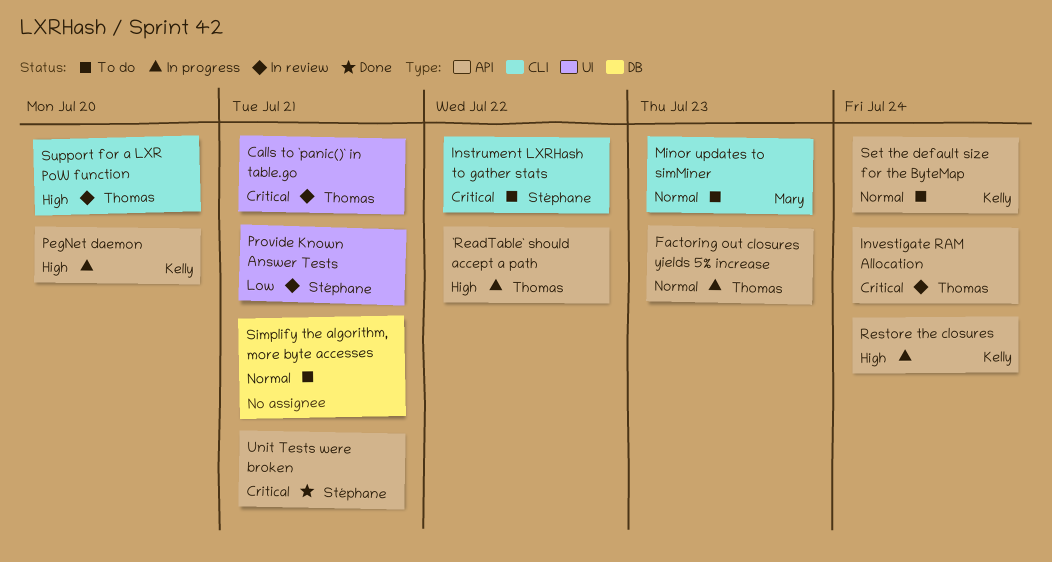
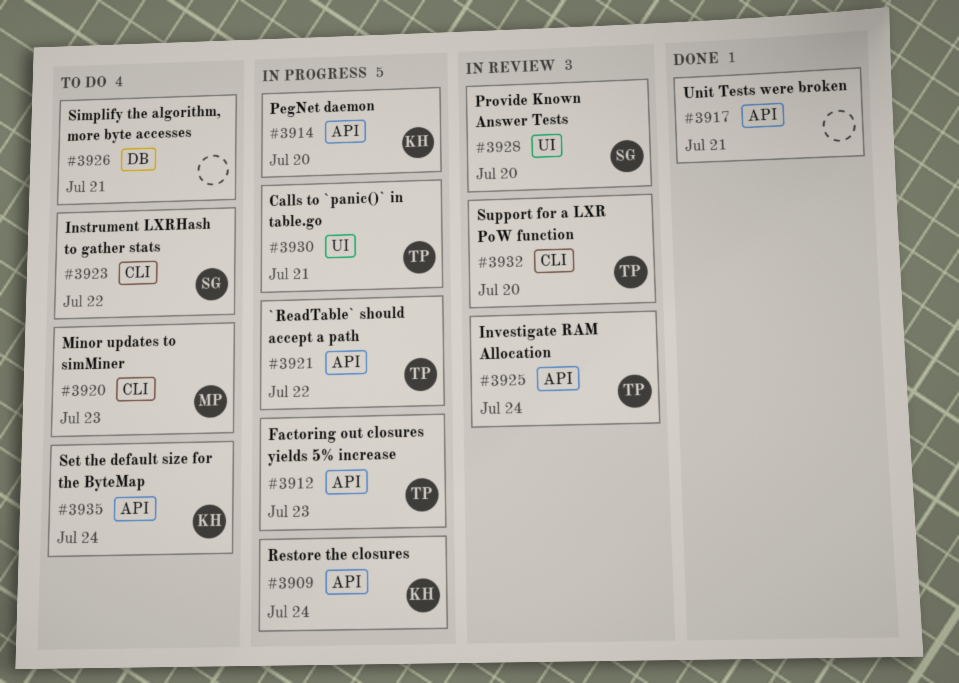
Calls to `panic()` in table.go, status: In review -> In progress
Provide Known Answer Tests, due: Jul 21 -> Jul 20
Unit Tests were broken, owner: Stéphane -> none

